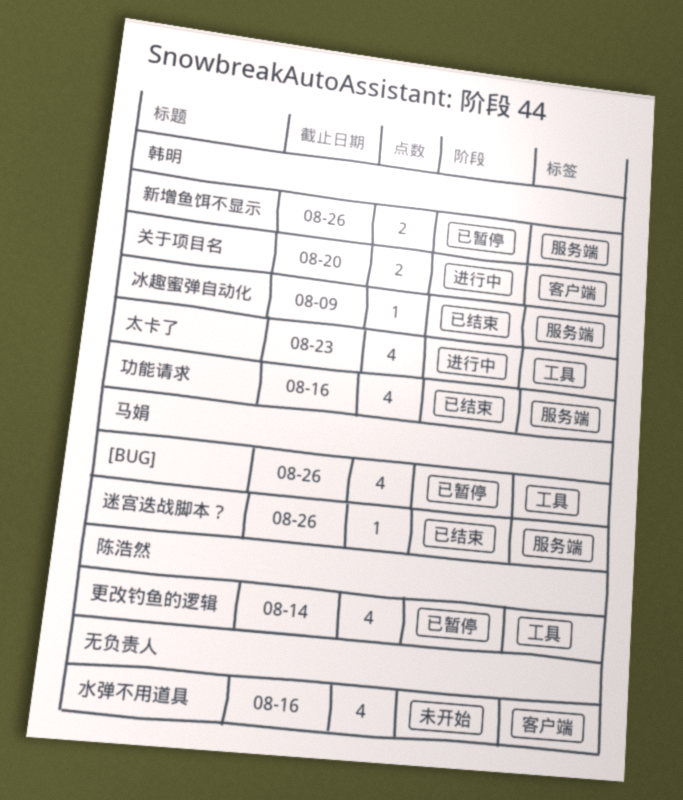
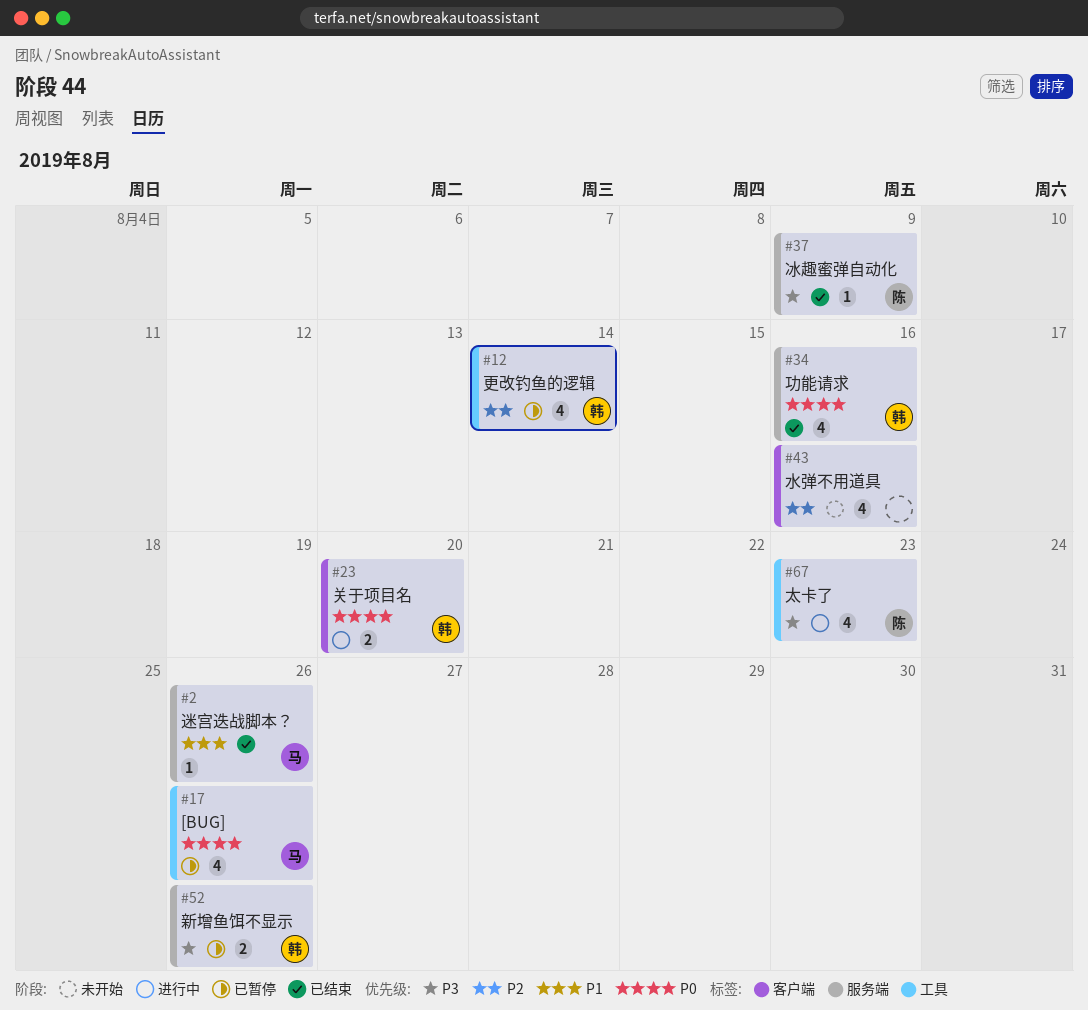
冰趣蜜弹自动化, owner: 韩明 -> 陈浩然
太卡了, owner: 韩明 -> 陈浩然
更改钓鱼的逻辑, owner: 陈浩然 -> 韩明

